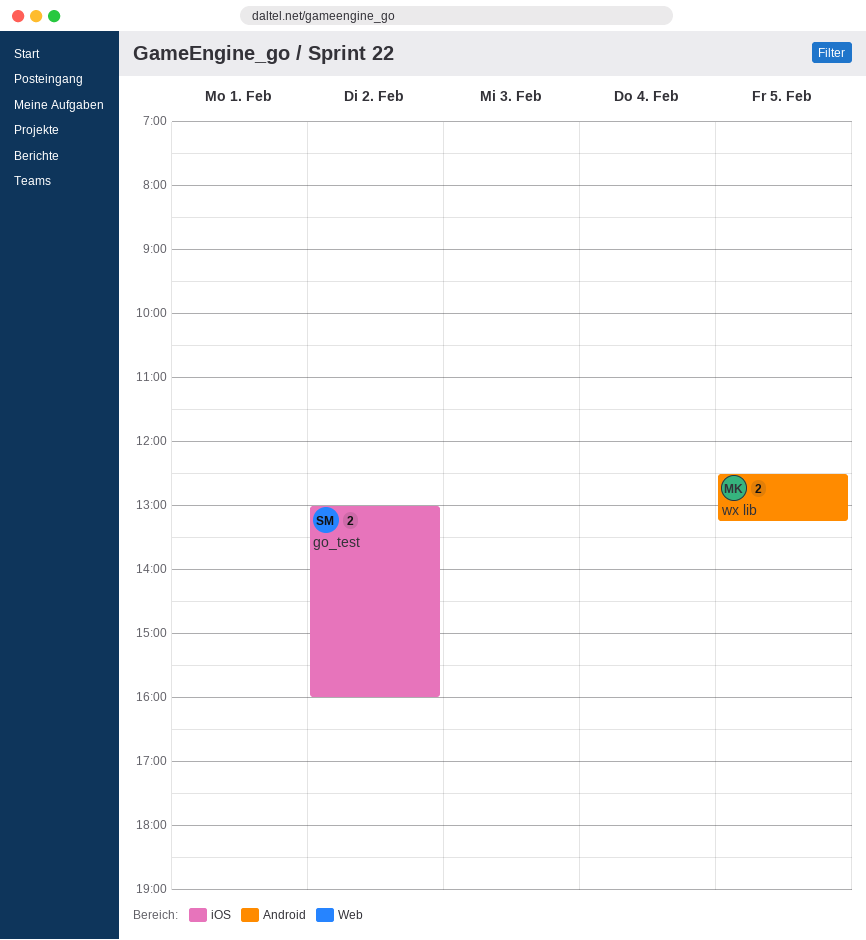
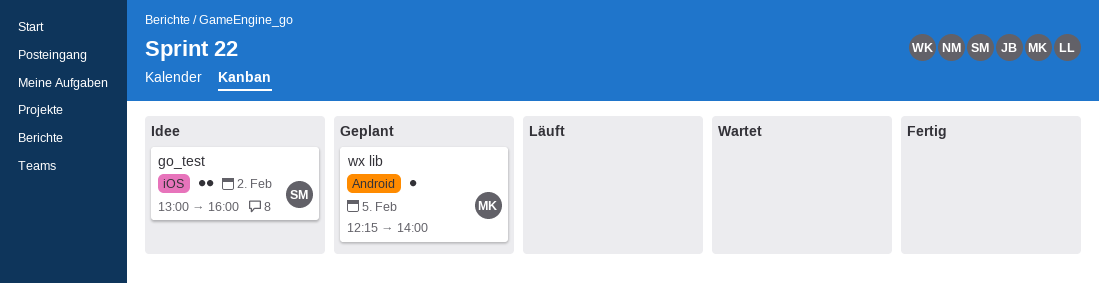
wx lib, estimate: 2 -> 1
wx lib, begins: 12:30 -> 12:15
wx lib, ends: 13:15 -> 14:00

